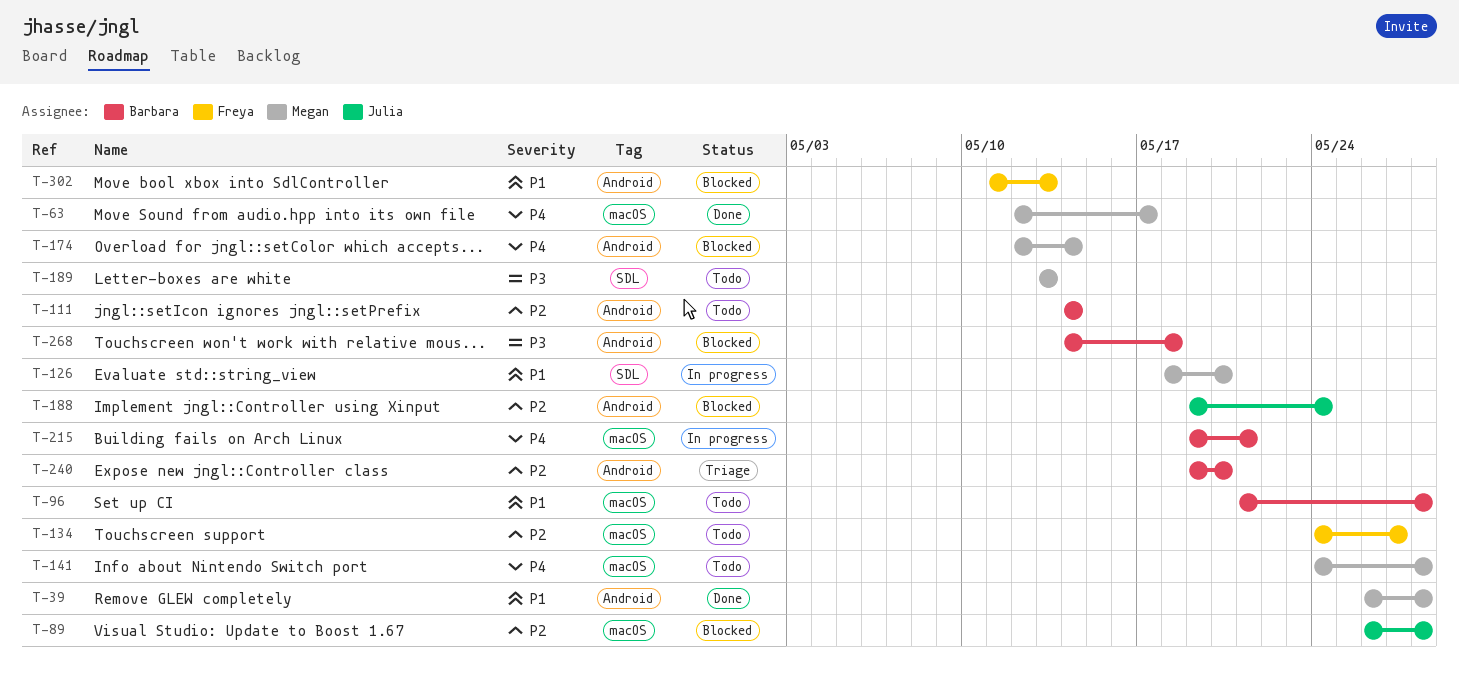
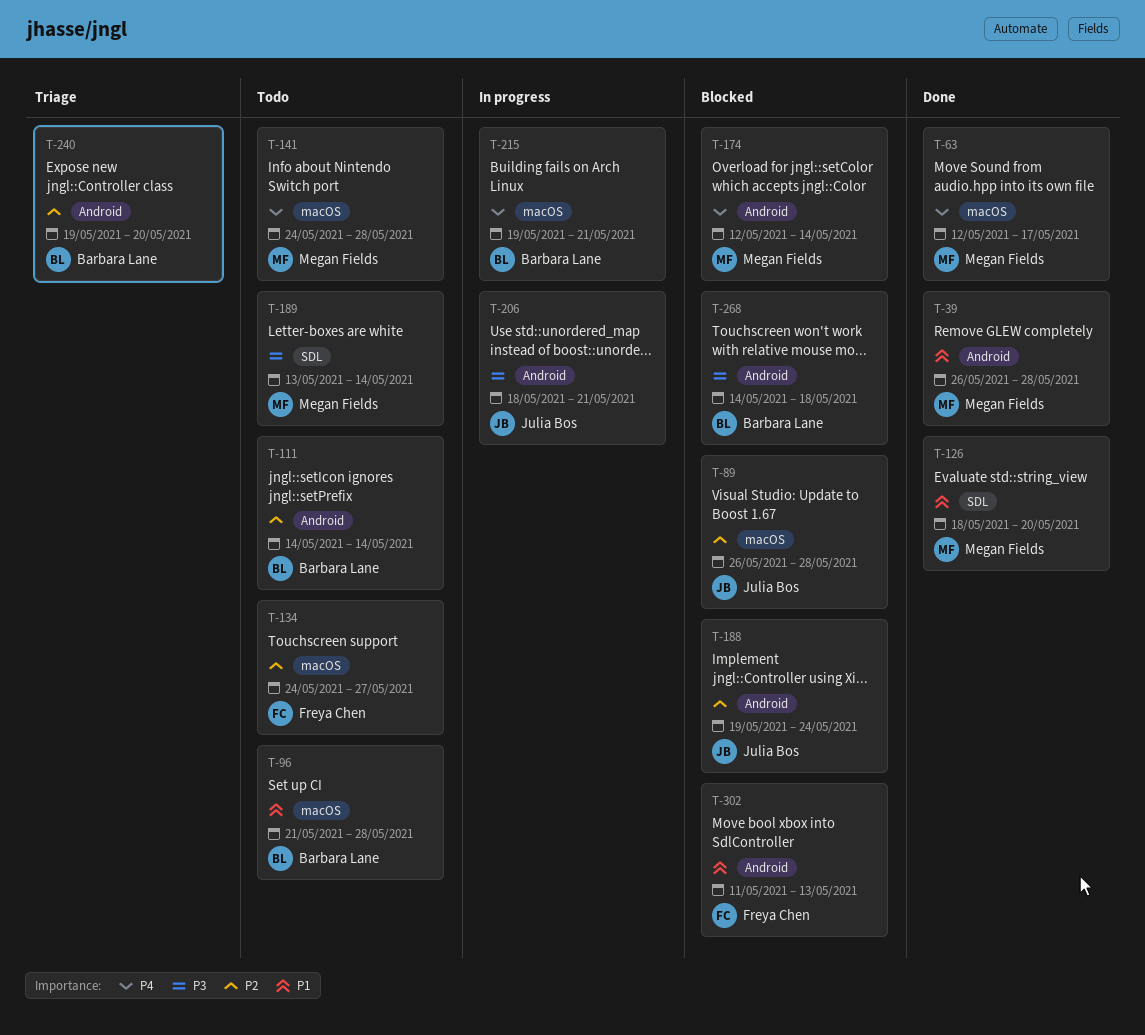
T-126, status: In progress -> Done
T-189, due: May 13 -> May 14
T-206: none -> present

